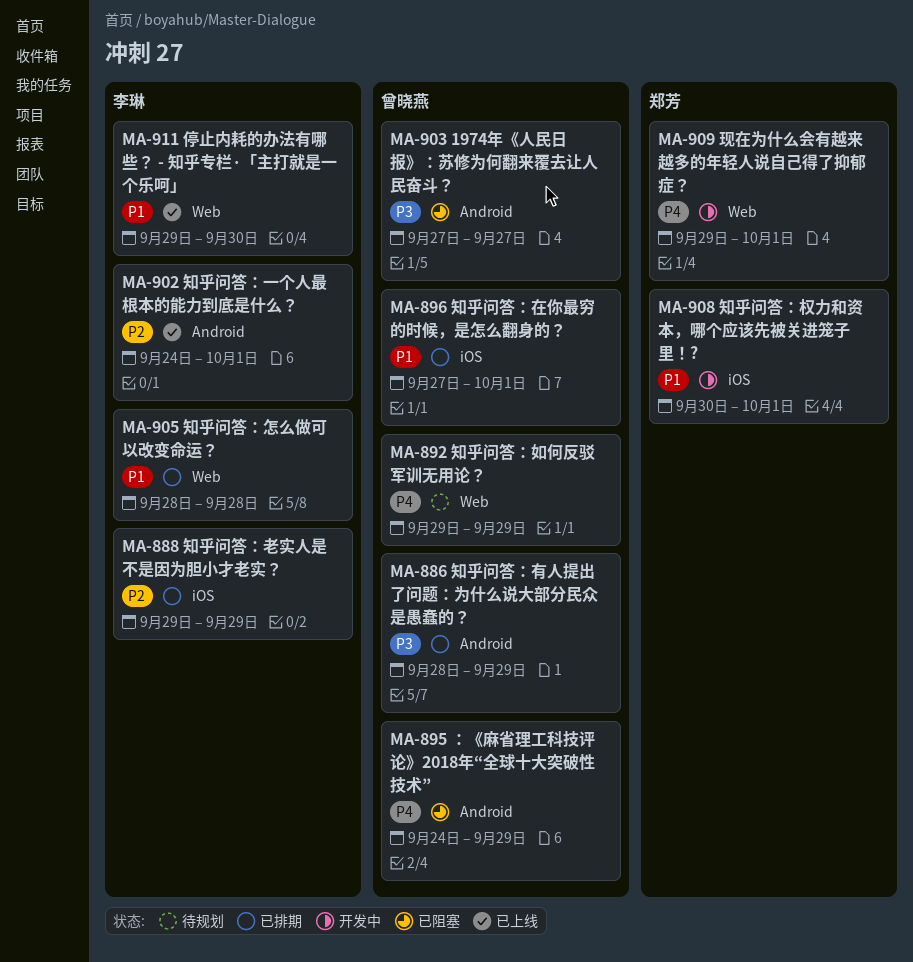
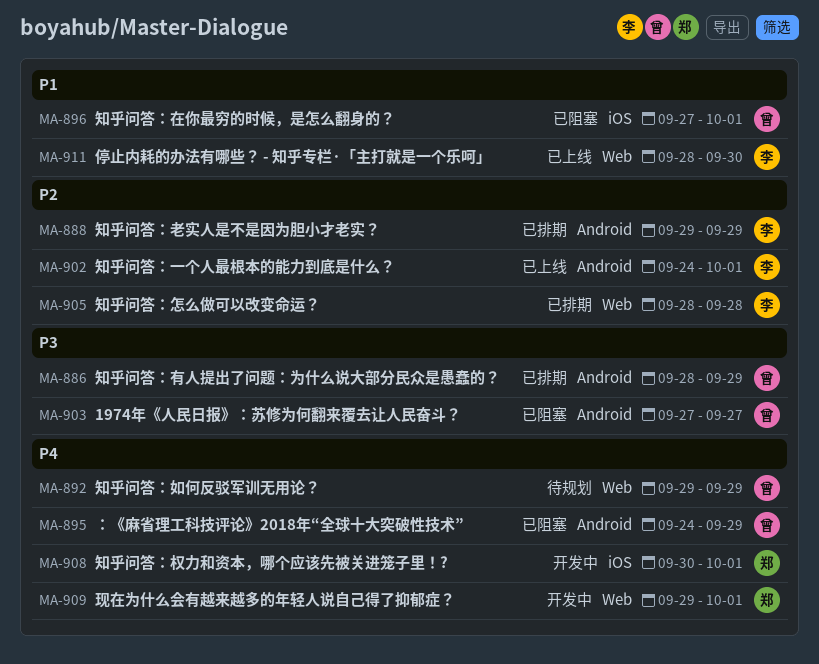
MA-888, label: iOS -> Android
MA-896, status: 已排期 -> 已阻塞
MA-905, priority: P1 -> P2
MA-908, priority: P1 -> P4
MA-911, start: Sep 29 -> Sep 28

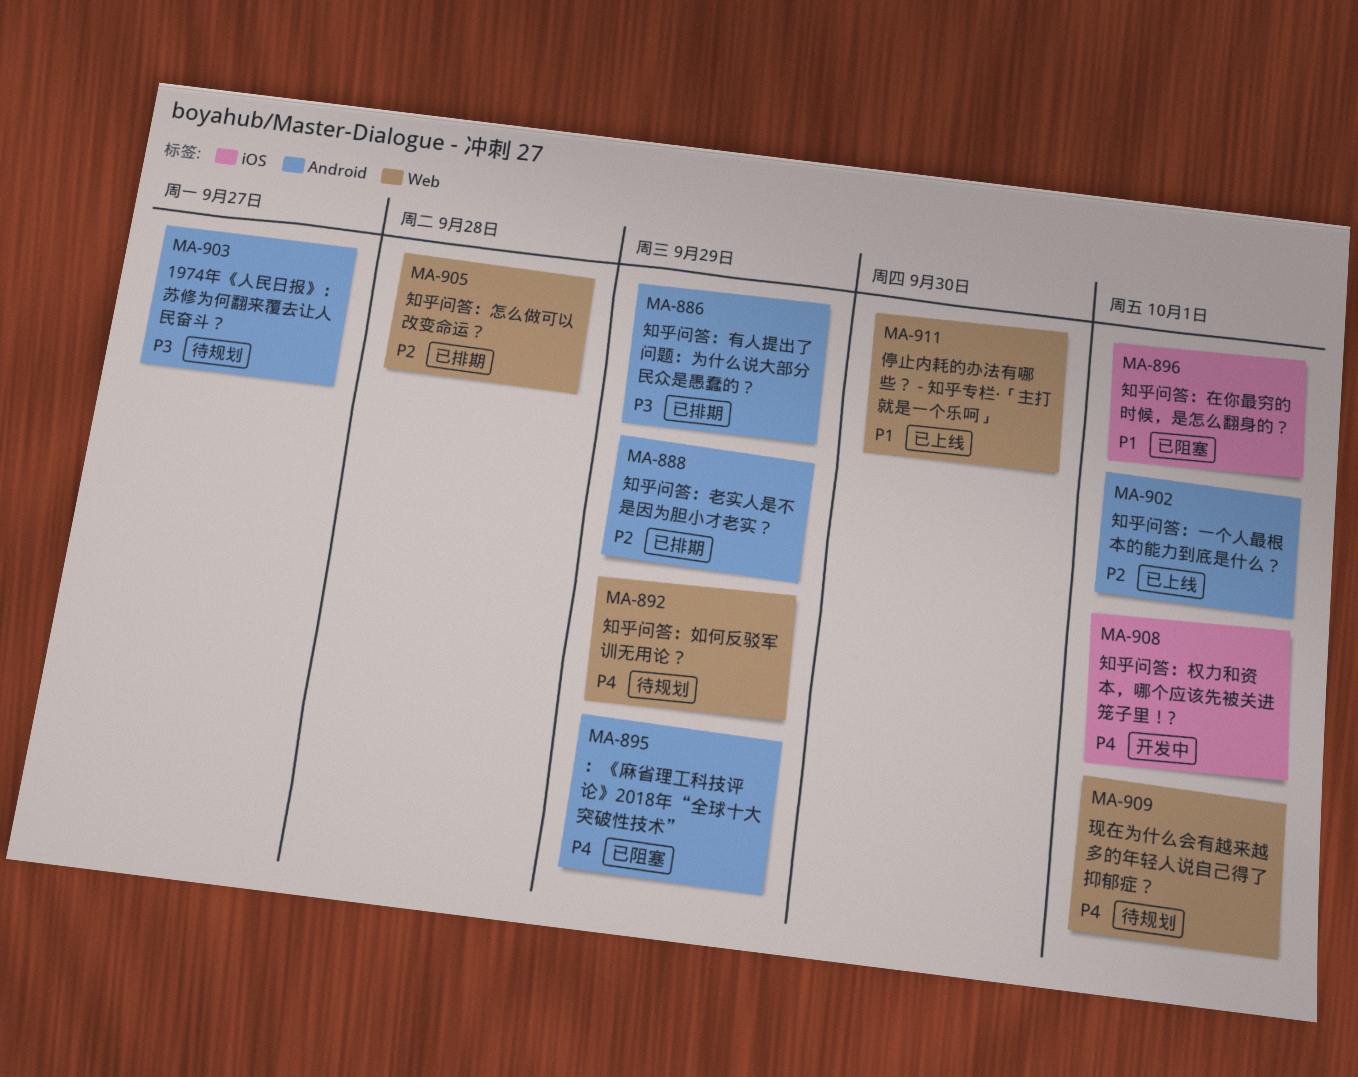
MA-903, status: 已阻塞 -> 待规划
MA-909, status: 开发中 -> 待规划

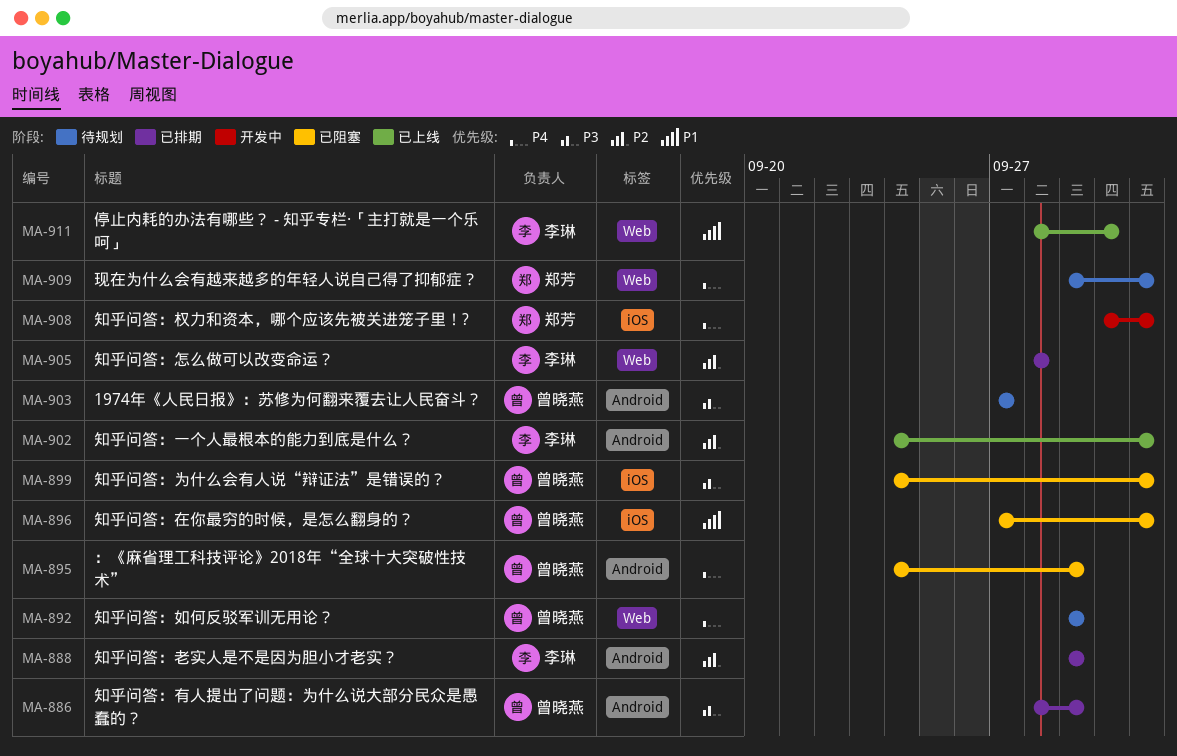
MA-899: none -> present

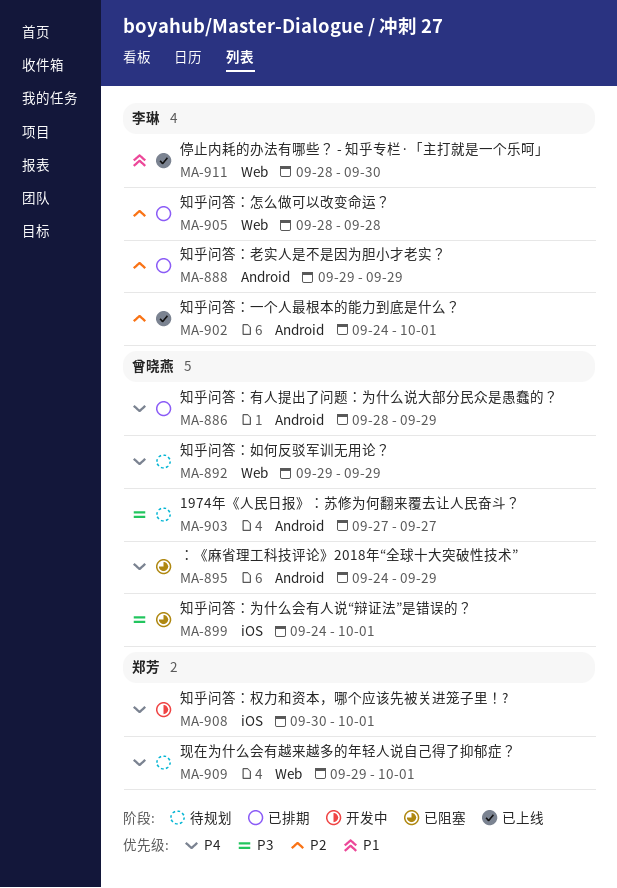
MA-886, priority: P3 -> P4
MA-896: present -> none

